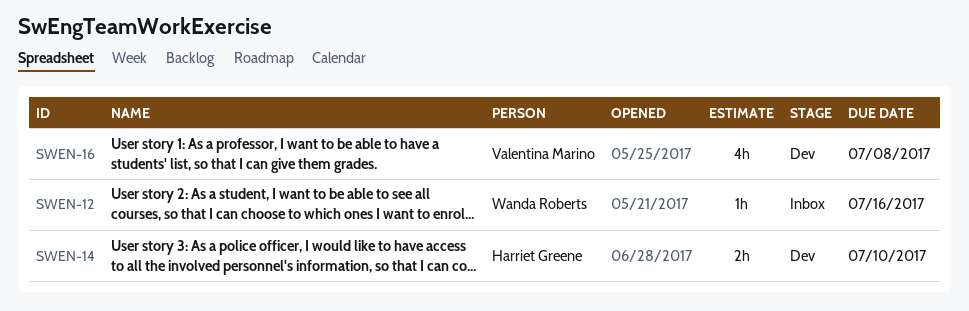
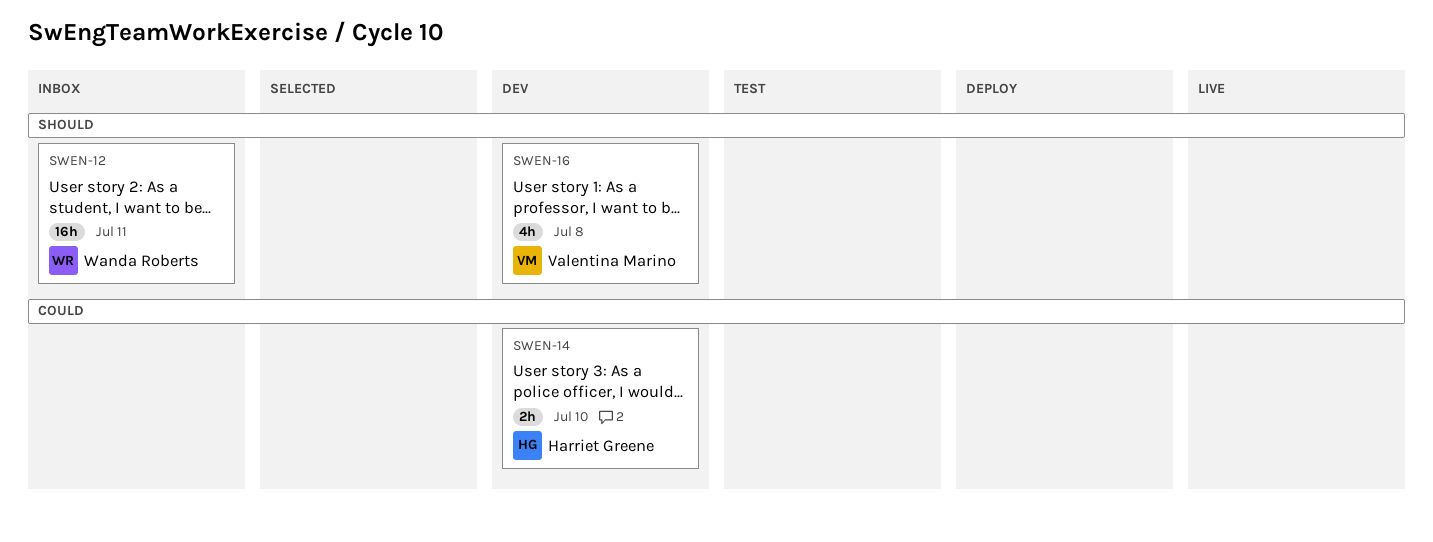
SWEN-12, estimate: 1h -> 16h
SWEN-12, due: Jul 16 -> Jul 11

